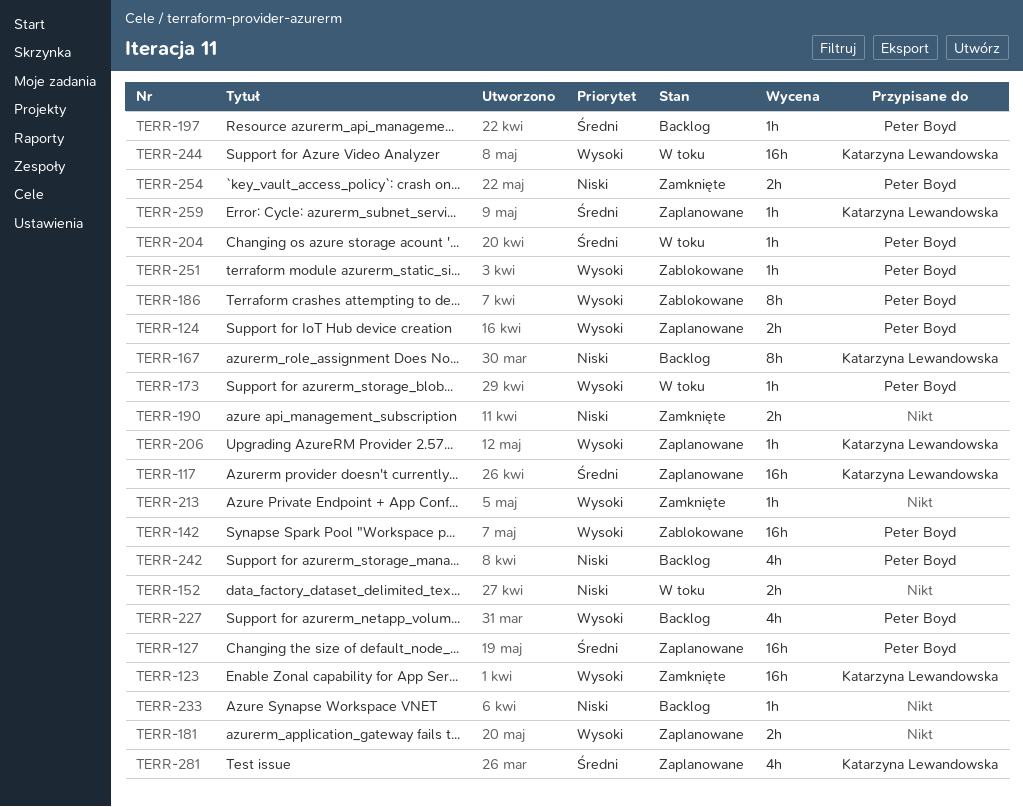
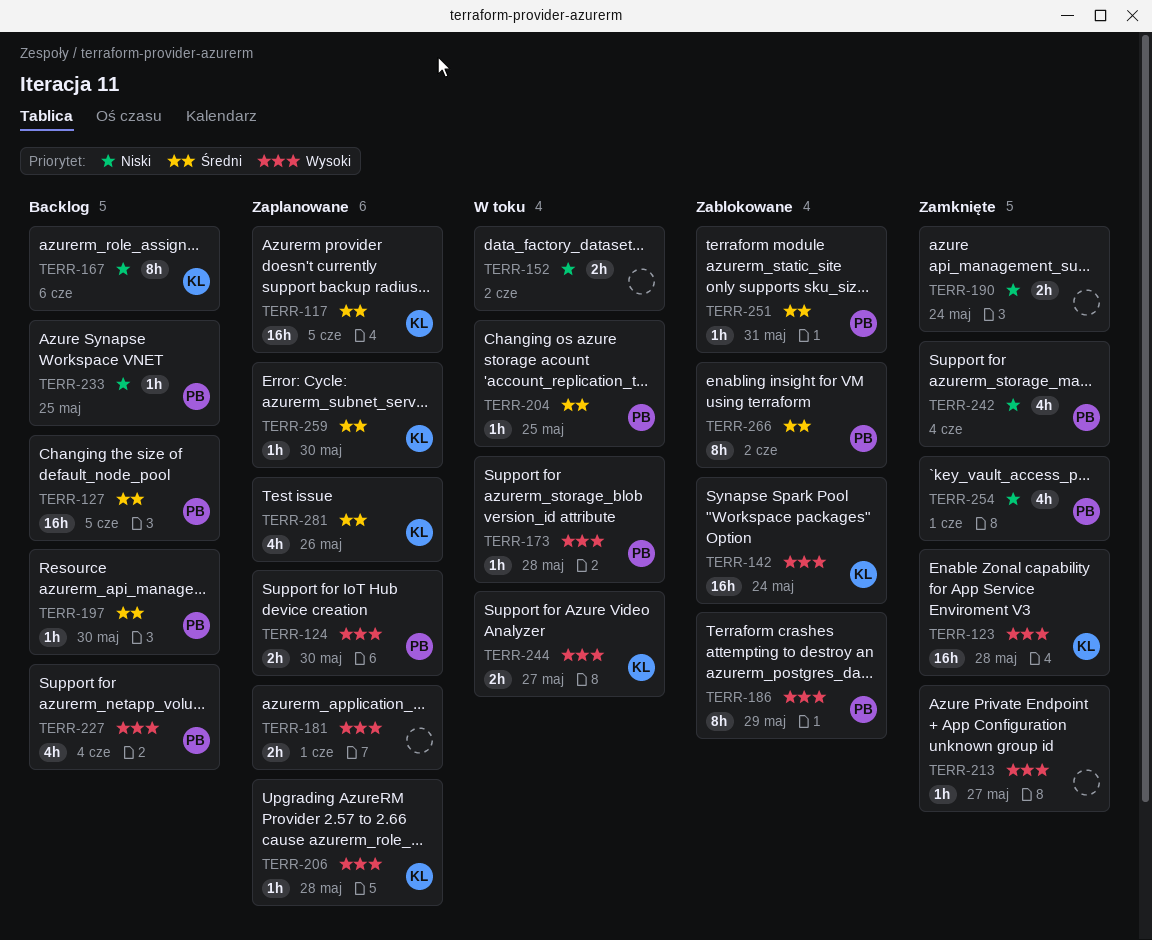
TERR-127, status: Zaplanowane -> Backlog
TERR-142, owner: Peter Boyd -> Katarzyna Lewandowska
TERR-233, owner: none -> Peter Boyd
TERR-242, status: Backlog -> Zamknięte
TERR-244, estimate: 16h -> 2h
TERR-251, priority: Wysoki -> Średni
TERR-254, estimate: 2h -> 4h
TERR-266: none -> present

